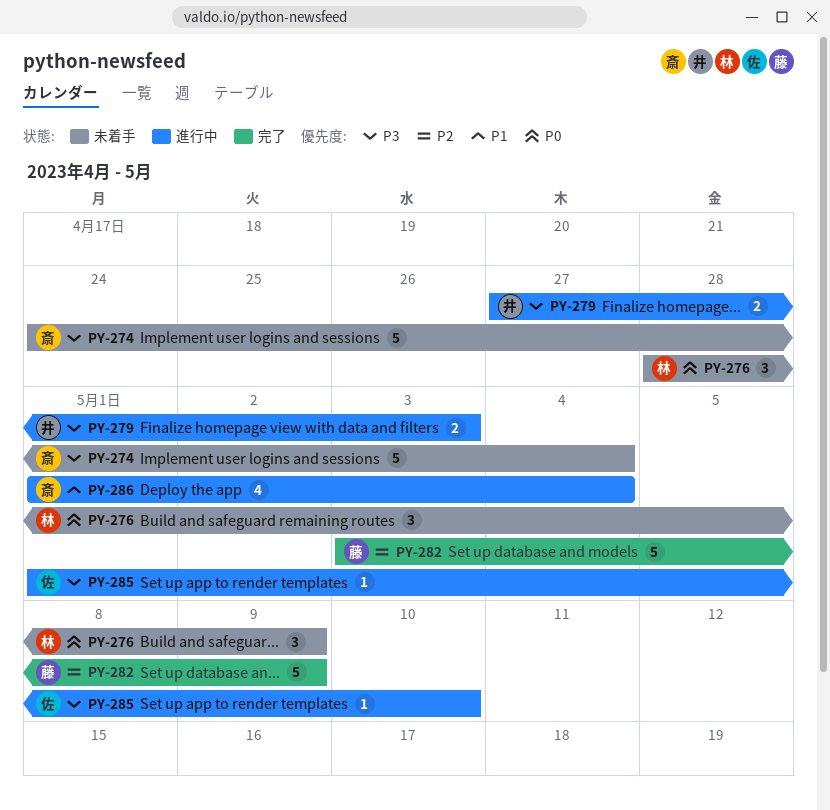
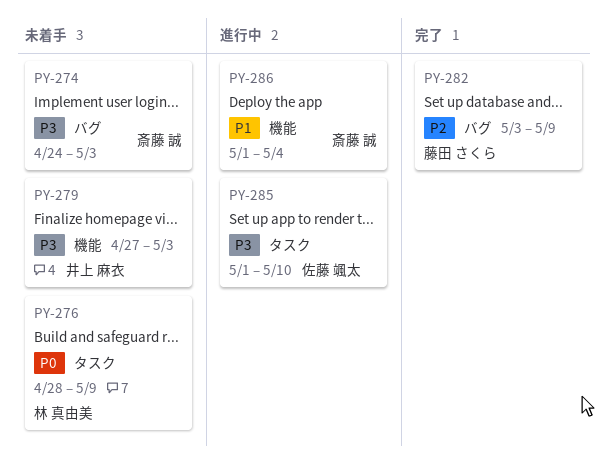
PY-274, due: May 4 -> May 3
PY-279, status: 進行中 -> 未着手

